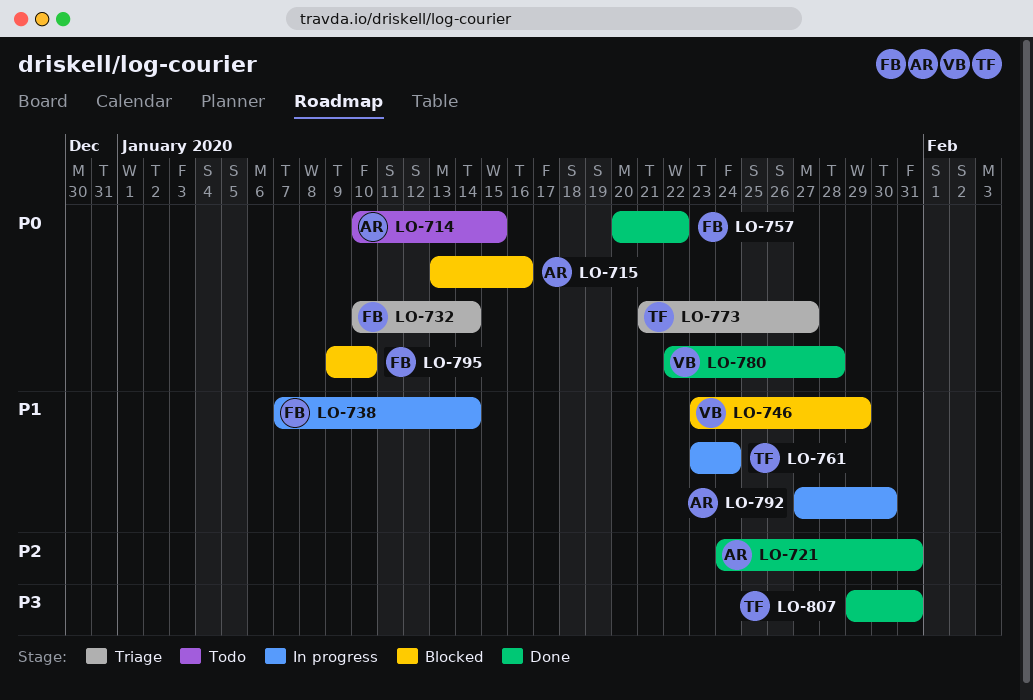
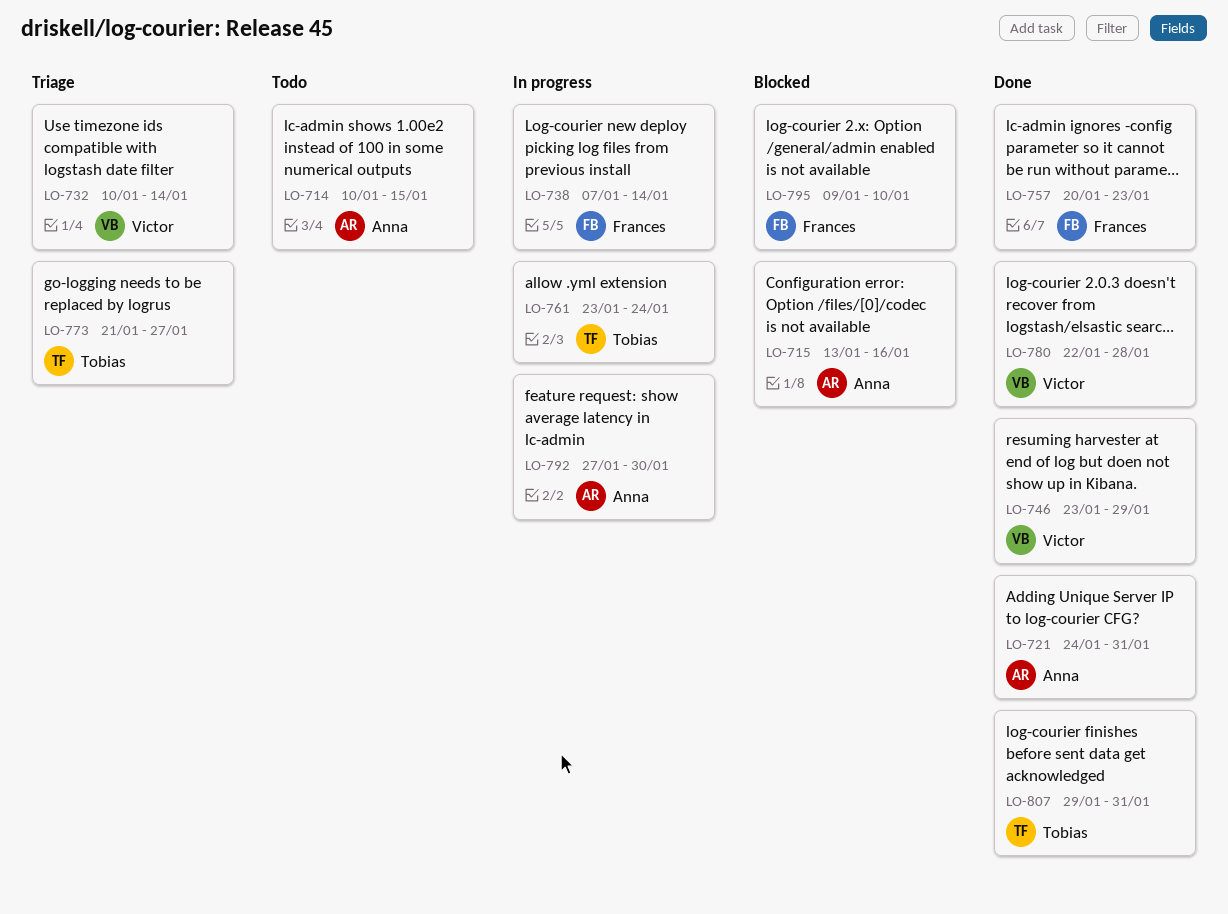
LO-732, owner: Frances -> Victor
LO-746, status: Blocked -> Done
LO-757, due: Jan 22 -> Jan 23

